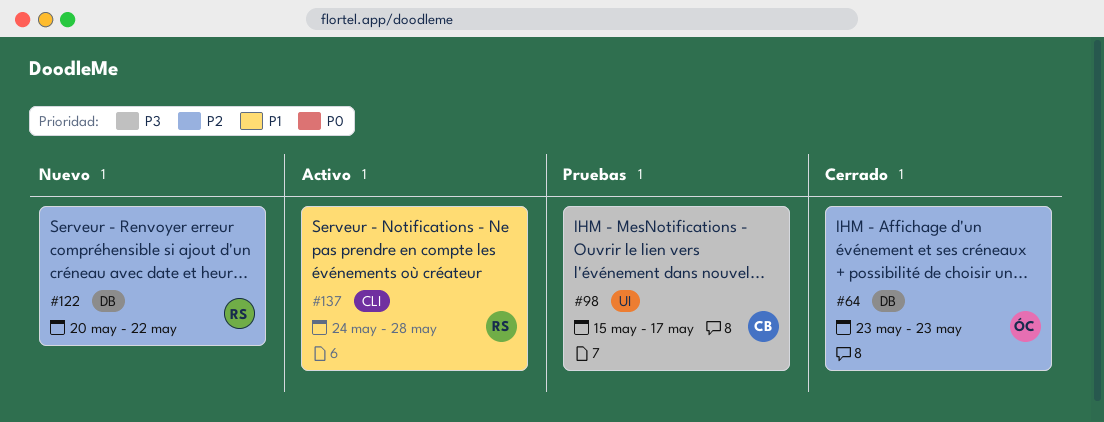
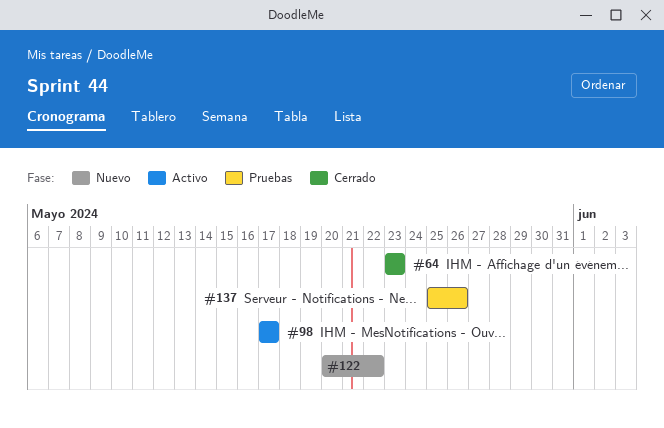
#98, status: Pruebas -> Activo
#98, start: May 15 -> May 17
#137, status: Activo -> Pruebas
#137, start: May 24 -> May 25
#137, due: May 28 -> May 26

